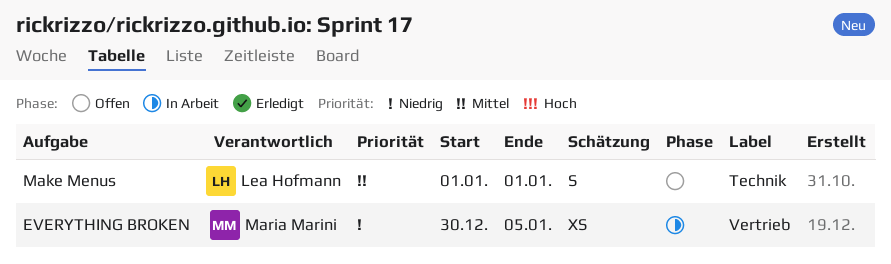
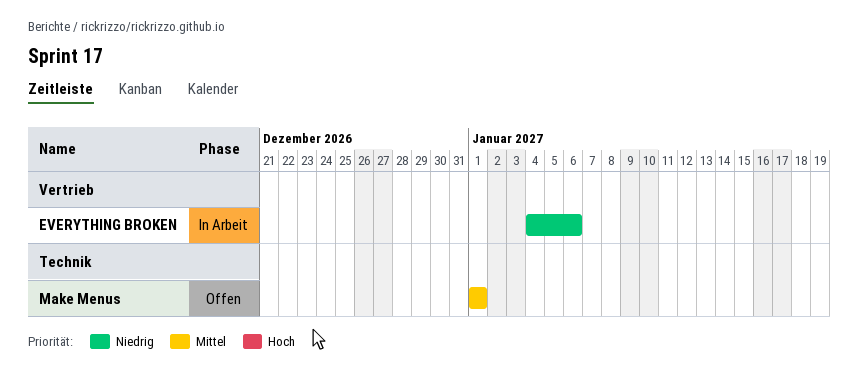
EVERYTHING BROKEN, start: Dec 30 -> Jan 4
EVERYTHING BROKEN, due: Jan 5 -> Jan 6

